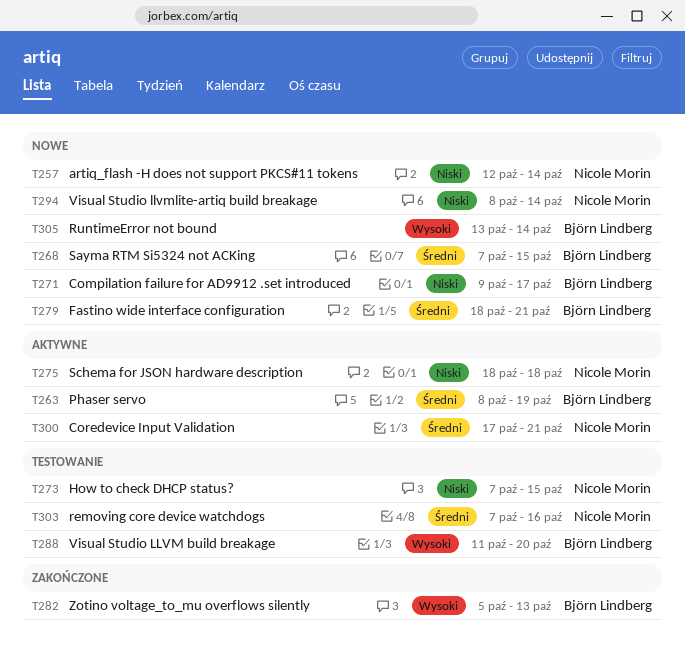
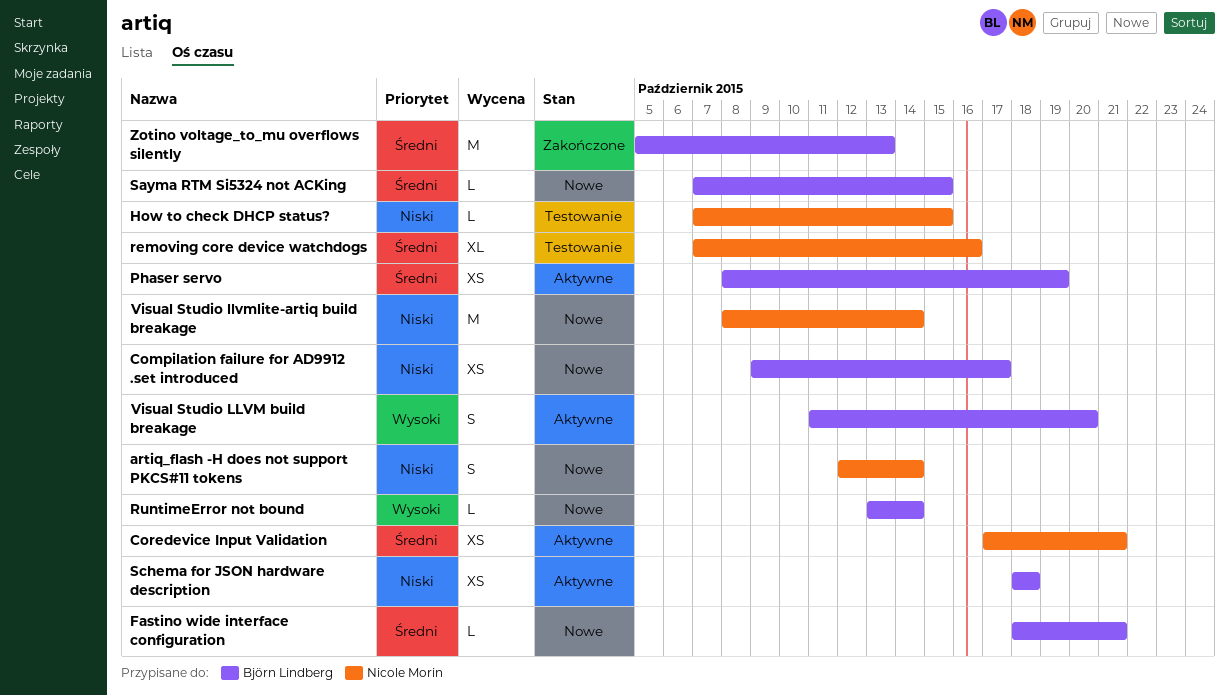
Schema for JSON hardware description, owner: Nicole Morin -> Björn Lindberg
Visual Studio LLVM build breakage, status: Testowanie -> Aktywne
Zotino voltage_to_mu overflows silently, priority: Wysoki -> Średni

